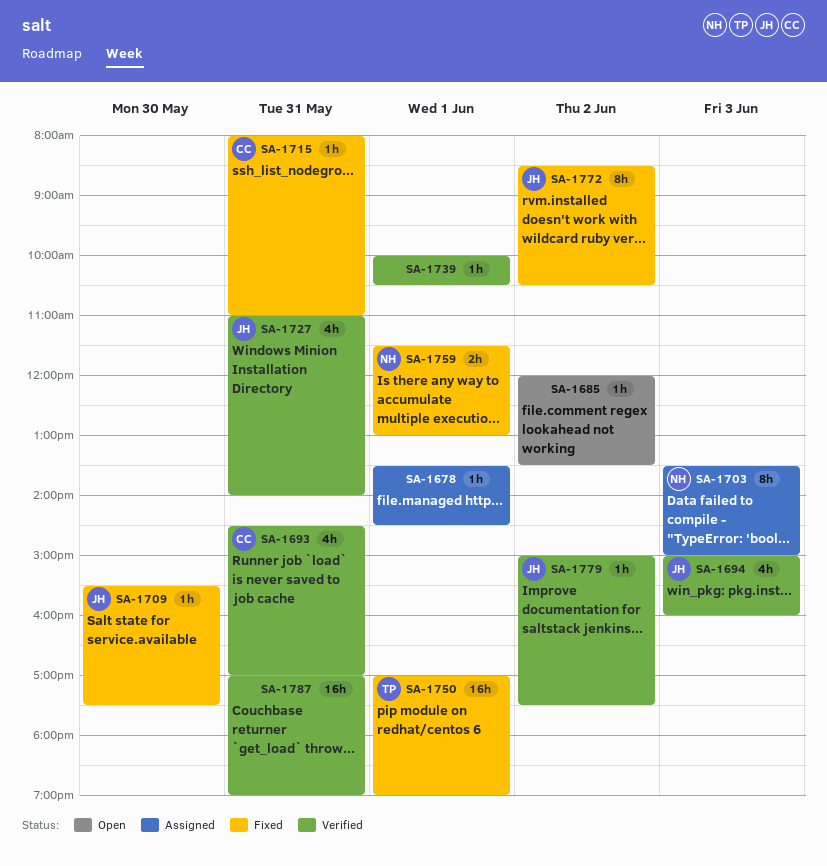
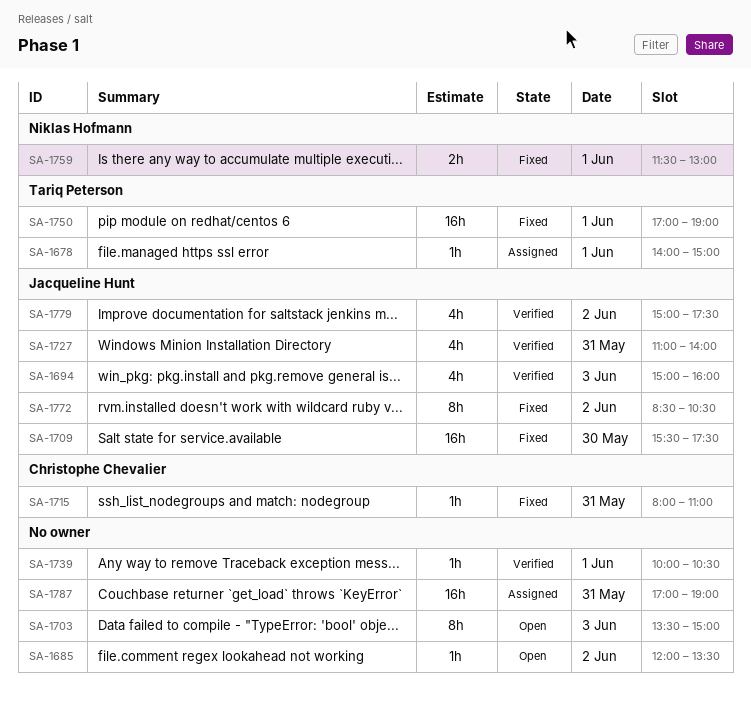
SA-1678, owner: none -> Tariq Peterson
SA-1678, begins: 13:30 -> 14:00
SA-1678, ends: 14:30 -> 15:00
SA-1693: present -> none
SA-1703, status: Assigned -> Open
SA-1703, owner: Niklas Hofmann -> none
SA-1709, estimate: 1h -> 16h
SA-1779, estimate: 1h -> 4h
SA-1787, status: Verified -> Assigned

